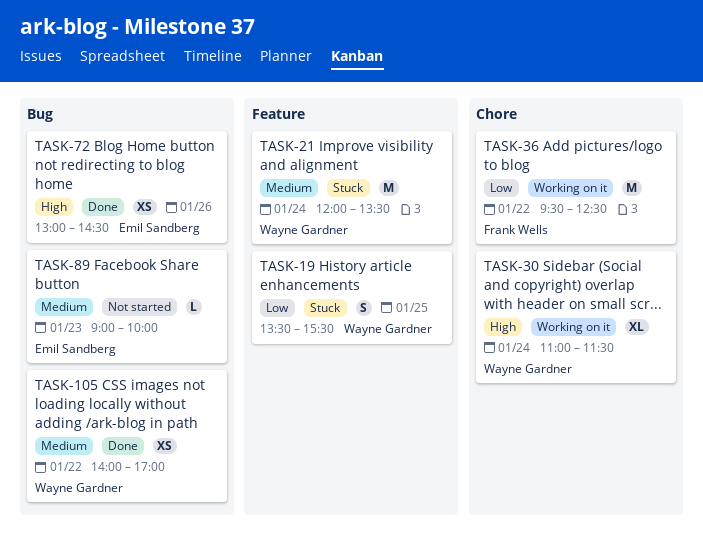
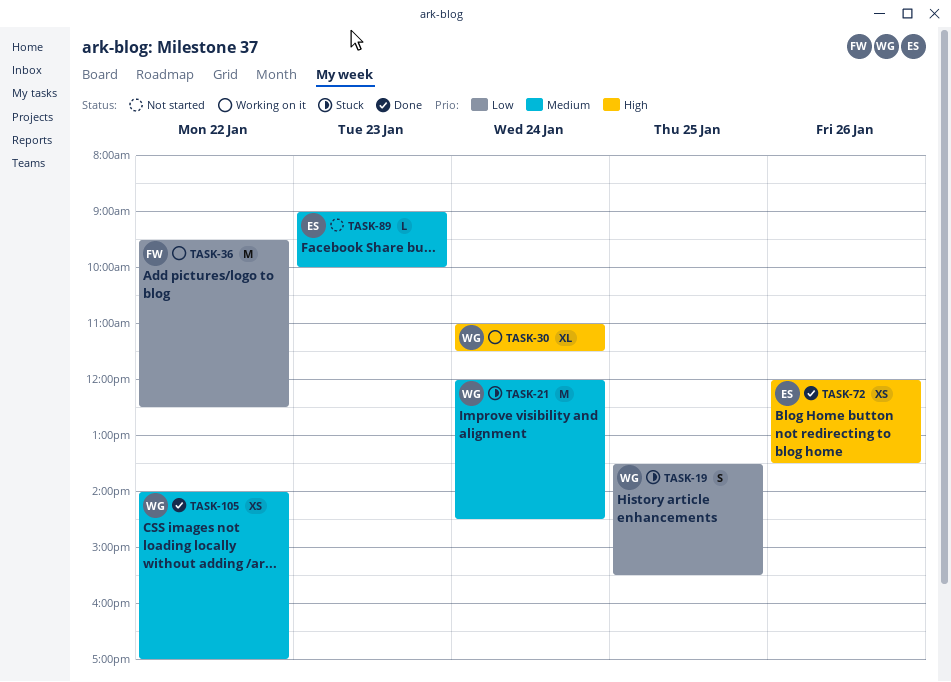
TASK-21, ends: 13:30 -> 14:30
TASK-72, begins: 13:00 -> 12:00
TASK-72, ends: 14:30 -> 13:30

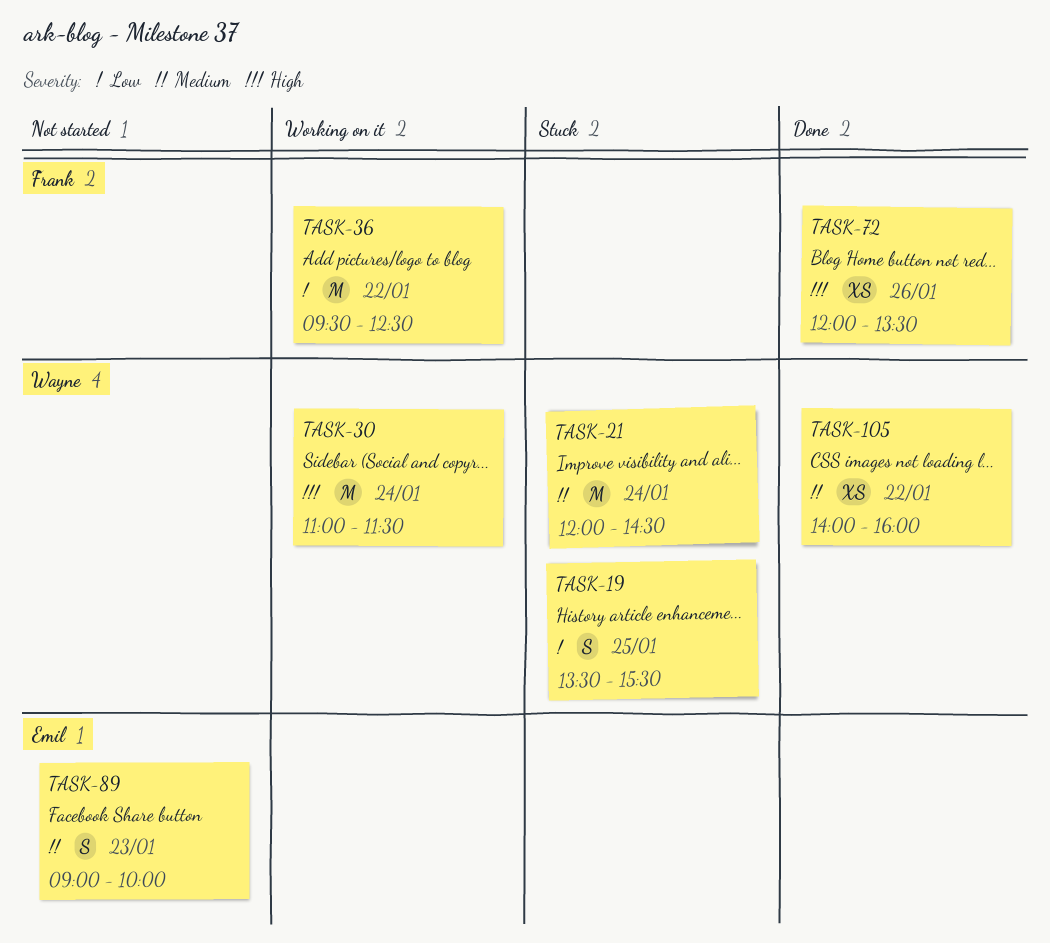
TASK-30, estimate: XL -> M
TASK-72, owner: Emil -> Frank
TASK-89, estimate: L -> S
TASK-105, ends: 17:00 -> 16:00

